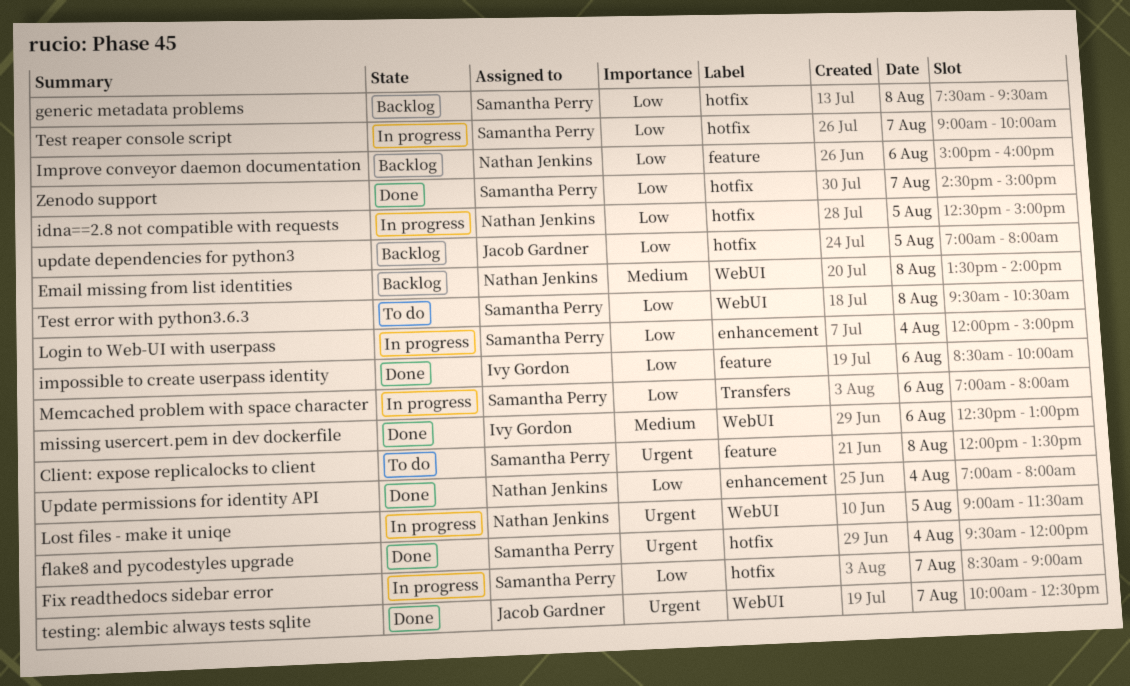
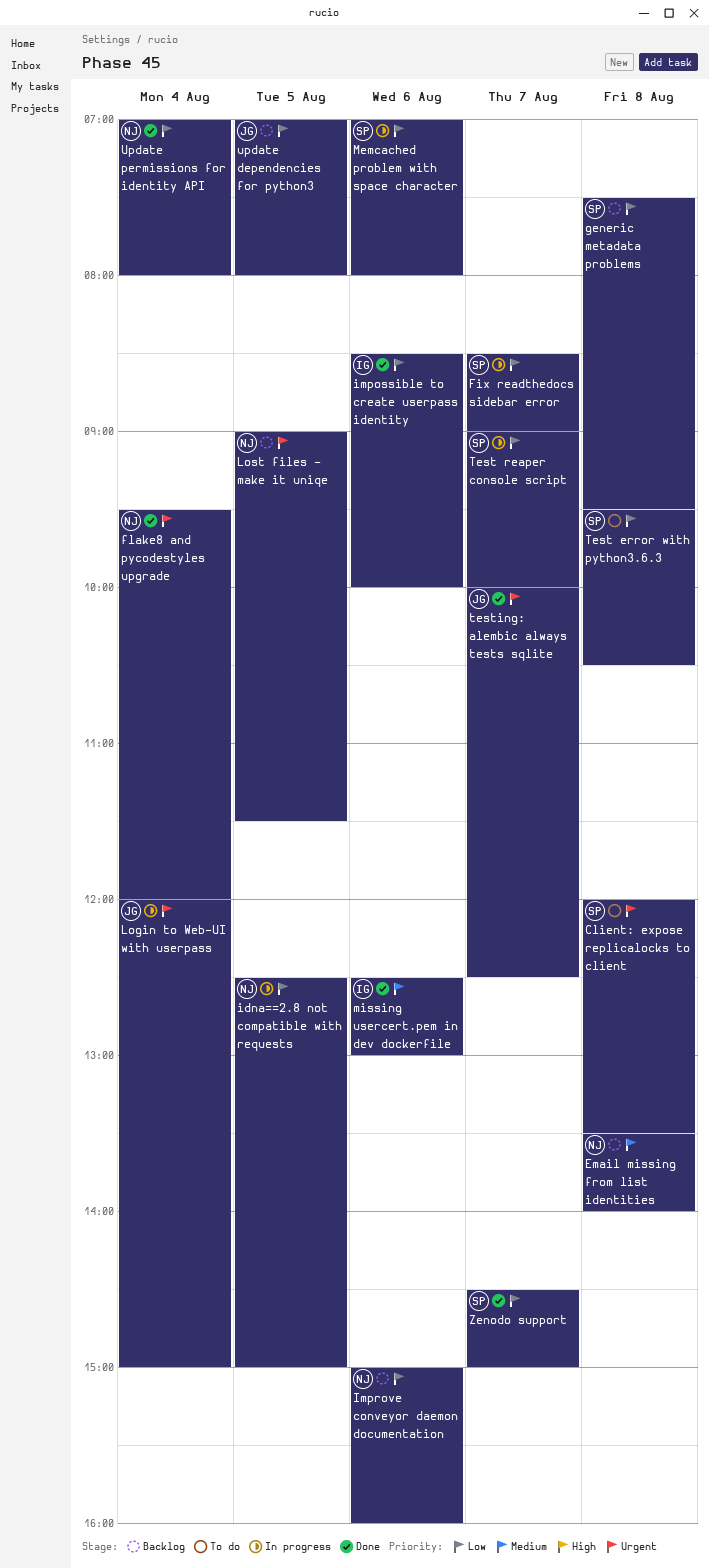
flake8 and pycodestyles upgrade, owner: Samantha Perry -> Nathan Jenkins
Login to Web-UI with userpass, owner: Samantha Perry -> Jacob Gardner
Login to Web-UI with userpass, priority: Low -> Urgent
Lost files - make it uniqe, status: In progress -> Backlog

